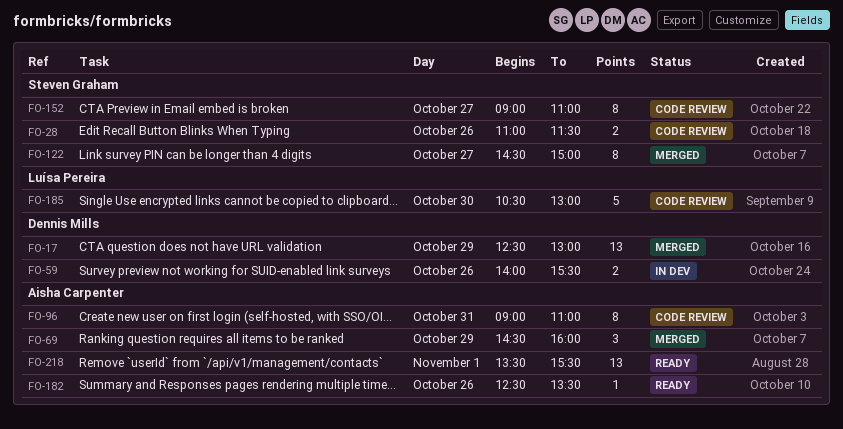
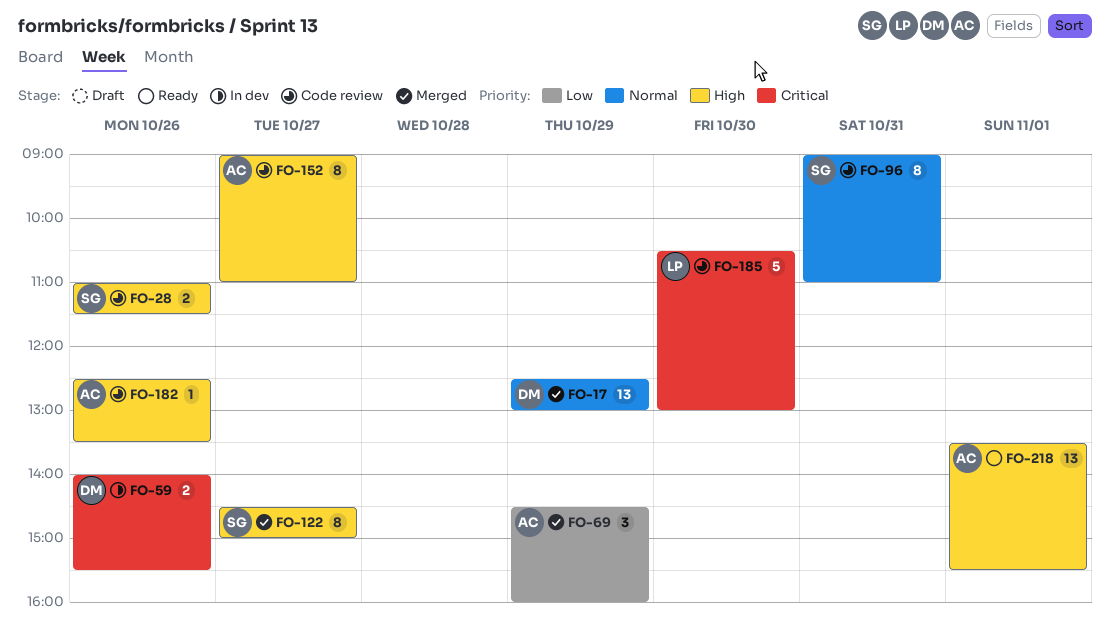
FO-96, owner: Aisha Carpenter -> Steven Graham
FO-152, owner: Steven Graham -> Aisha Carpenter
FO-182, status: Ready -> Code review

